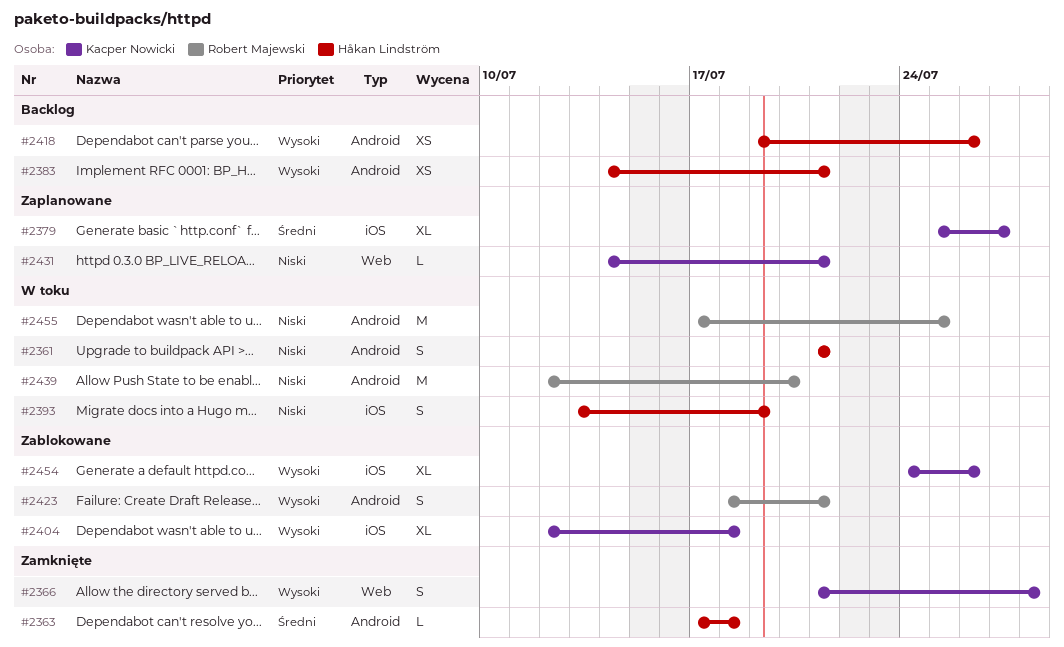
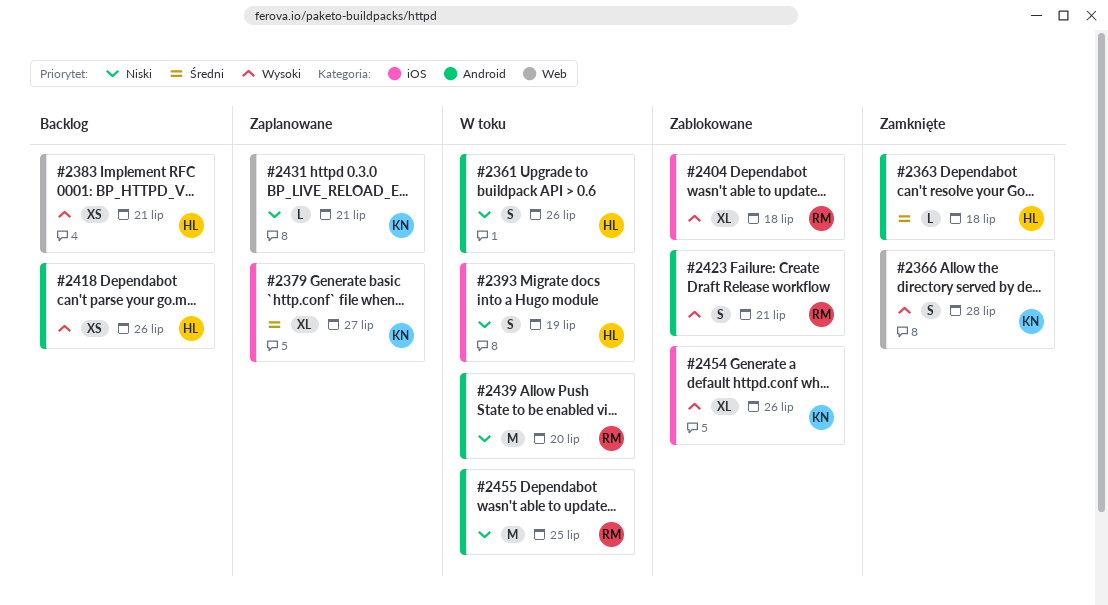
#2361, due: Jul 21 -> Jul 26
#2383, label: Android -> Web
#2404, owner: Kacper Nowicki -> Robert Majewski

